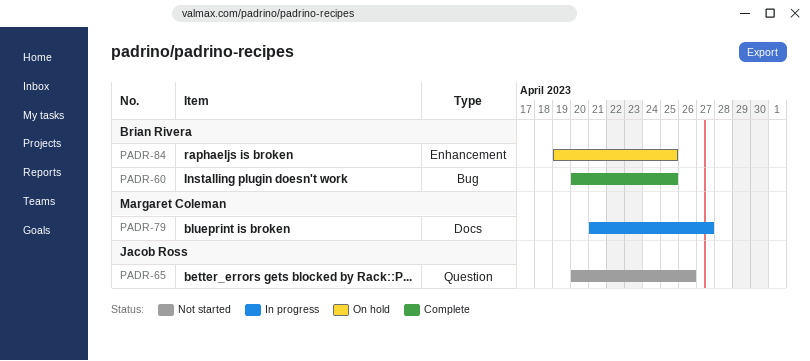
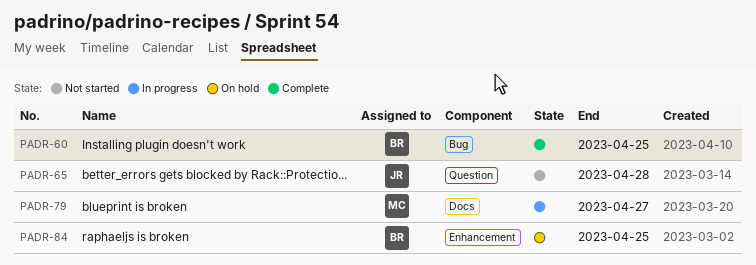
PADR-65, due: Apr 26 -> Apr 28

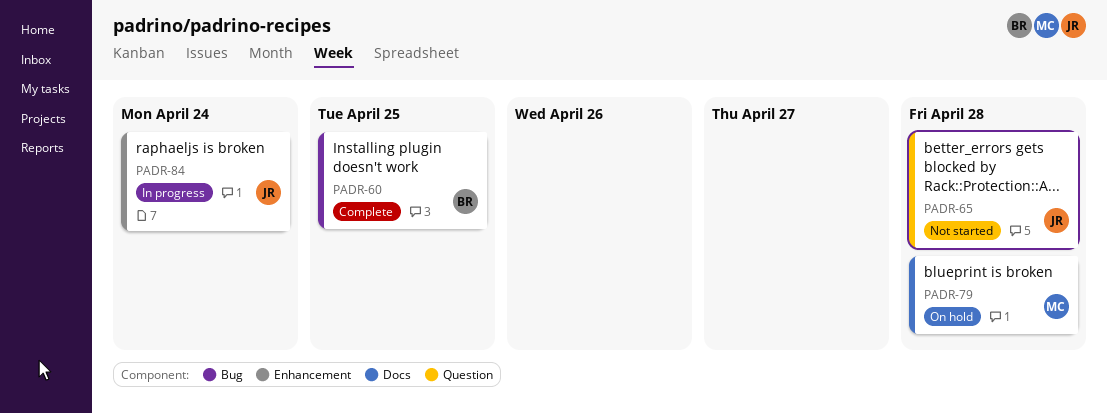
PADR-79, status: In progress -> On hold
PADR-79, due: Apr 27 -> Apr 28
PADR-84, status: On hold -> In progress
PADR-84, owner: BR -> JR
PADR-84, due: Apr 25 -> Apr 24

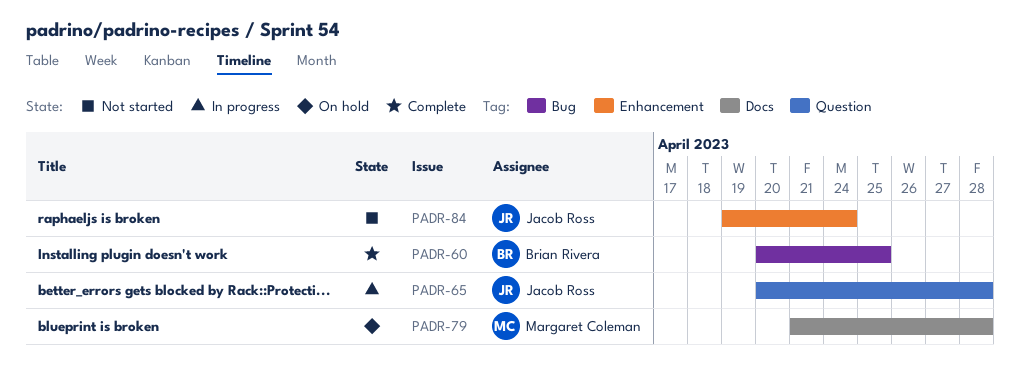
PADR-65, status: Not started -> In progress
PADR-84, status: In progress -> Not started

